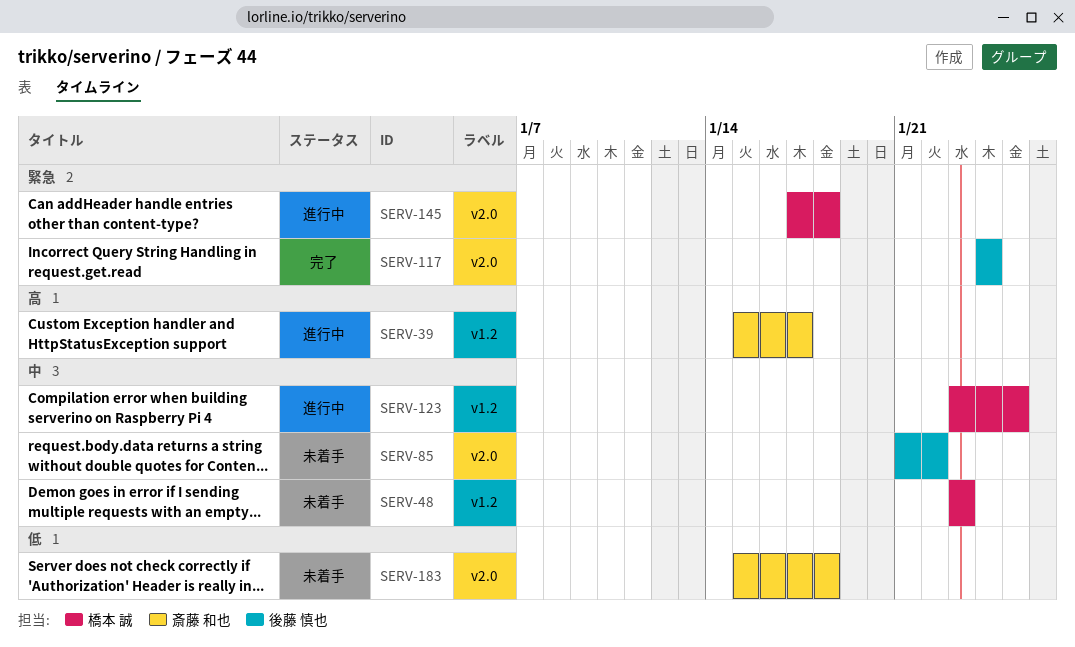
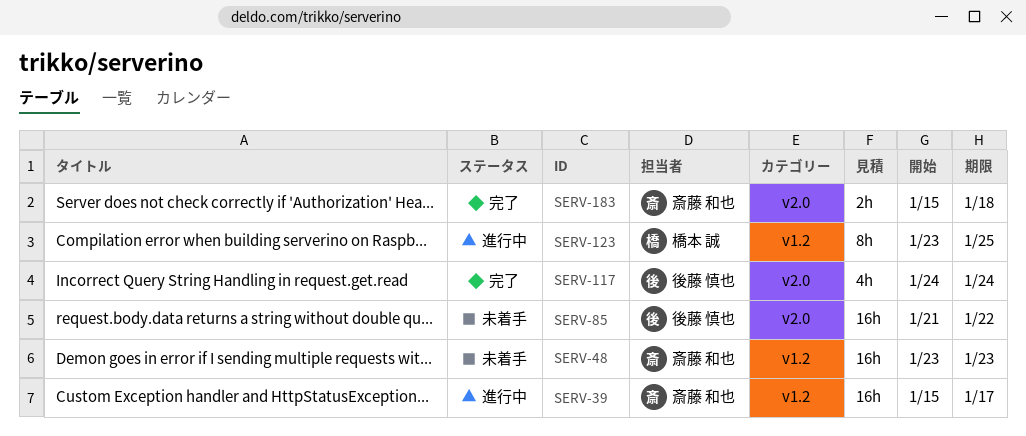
SERV-48, owner: 橋本 誠 -> 斎藤 和也
SERV-145: present -> none
SERV-183, status: 未着手 -> 完了

